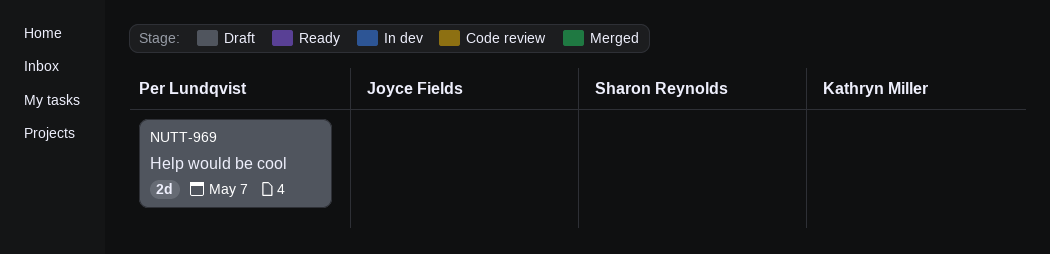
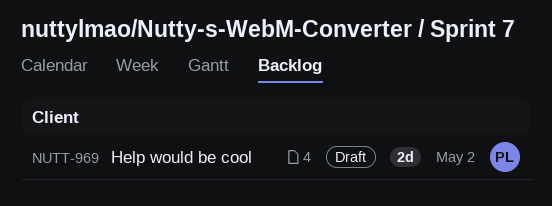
NUTT-969, due: May 7 -> May 2

